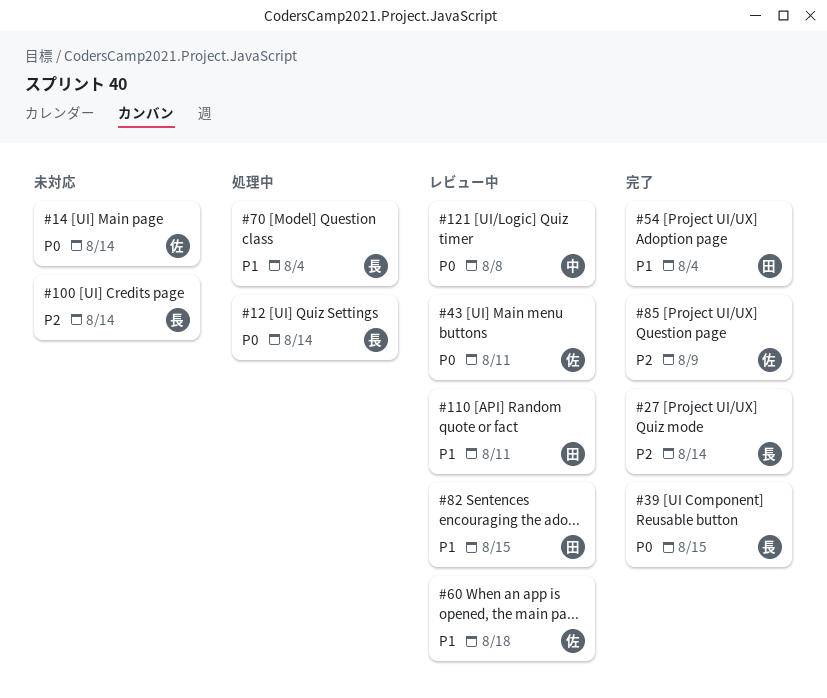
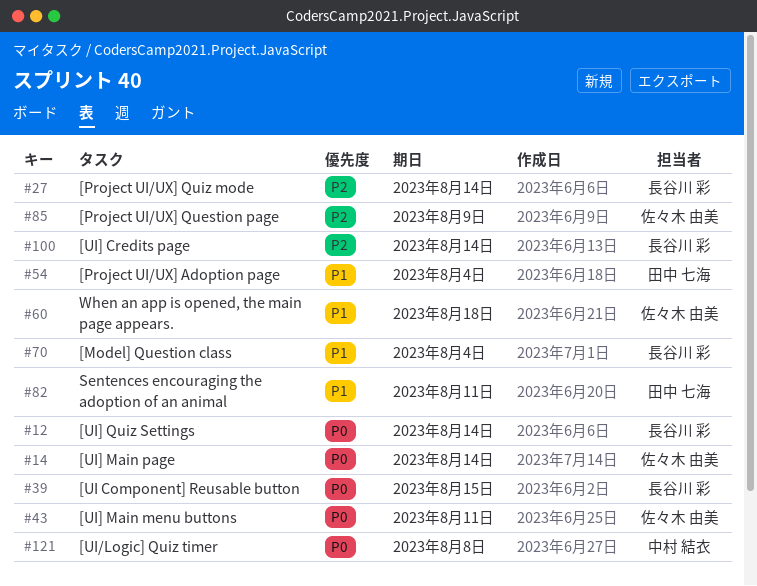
#82, due: Aug 15 -> Aug 11
#110: present -> none

